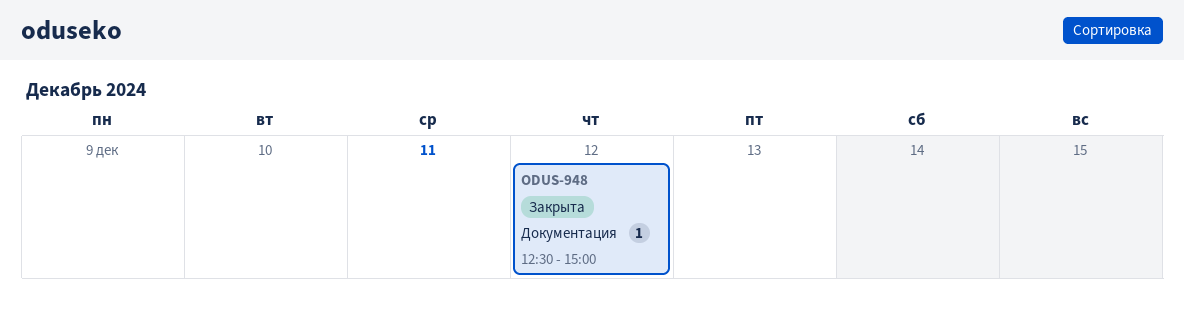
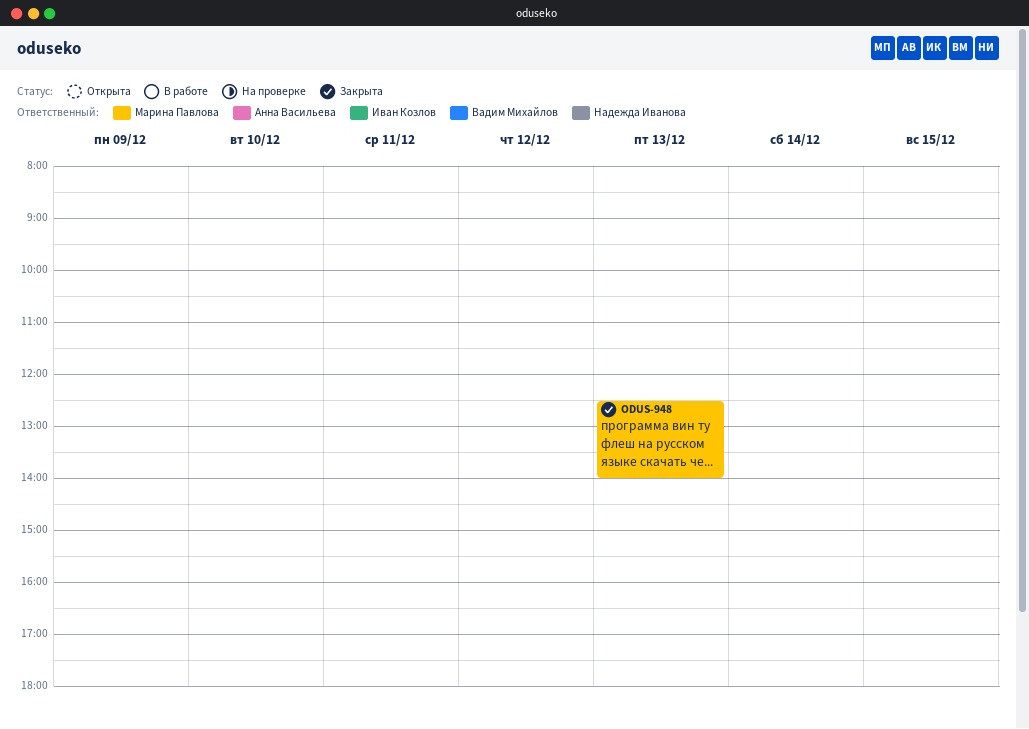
ODUS-948, day: Dec 12 -> Dec 13
ODUS-948, ends: 15:00 -> 14:00

